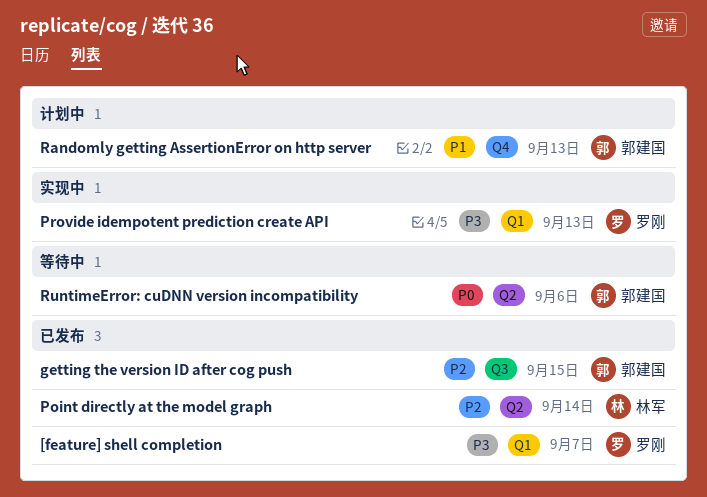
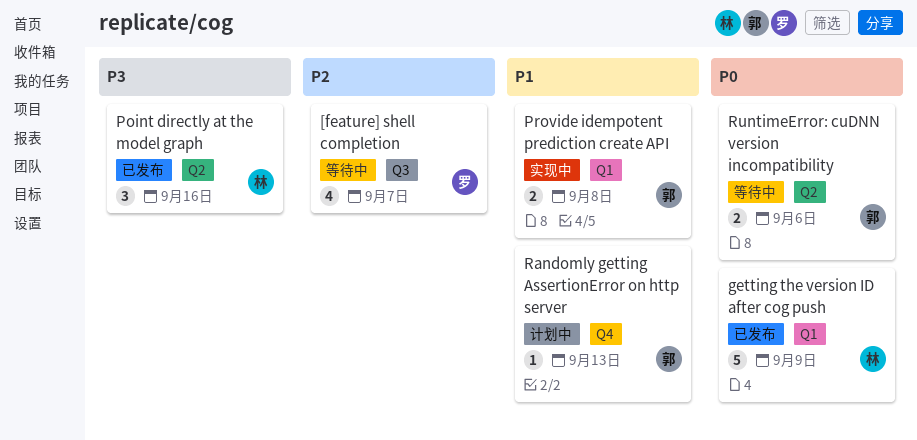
[feature] shell completion, status: 已发布 -> 等待中
[feature] shell completion, priority: P3 -> P2
[feature] shell completion, label: Q1 -> Q3
getting the version ID after cog push, owner: 郭建国 -> 林军
getting the version ID after cog push, priority: P2 -> P0
getting the version ID after cog push, label: Q3 -> Q1
getting the version ID after cog push, due: Sep 15 -> Sep 9
Point directly at the model graph, priority: P2 -> P3
Point directly at the model graph, due: Sep 14 -> Sep 16
Provide idempotent prediction create API, owner: 罗刚 -> 郭建国
Provide idempotent prediction create API, priority: P3 -> P1
Provide idempotent prediction create API, due: Sep 13 -> Sep 8

